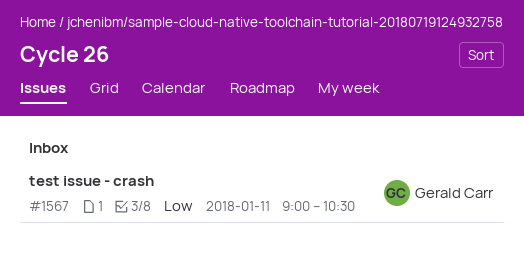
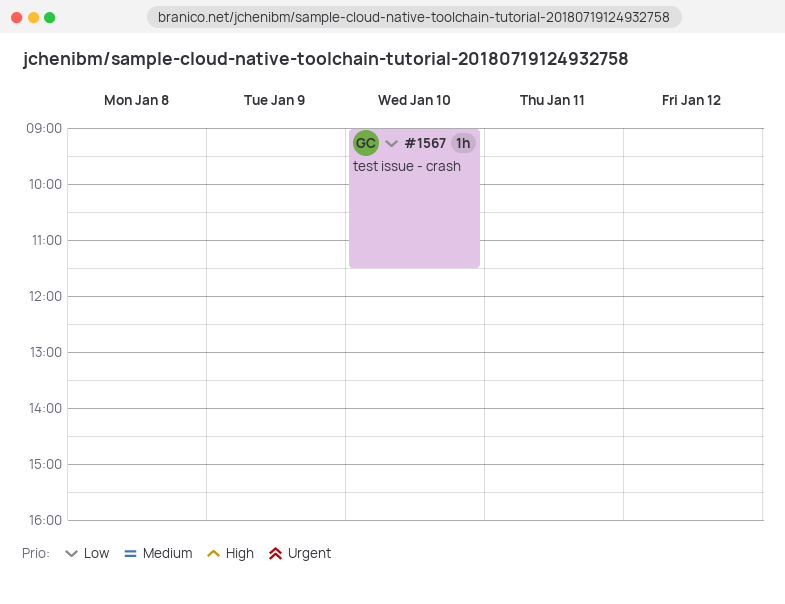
#1567, day: Jan 11 -> Jan 10
#1567, ends: 10:30 -> 11:30

